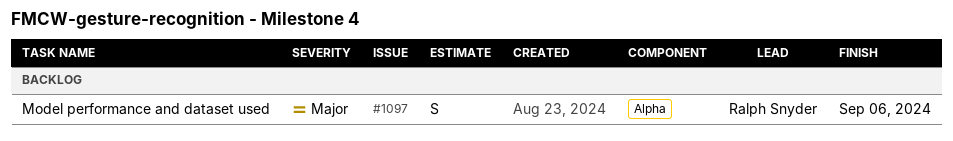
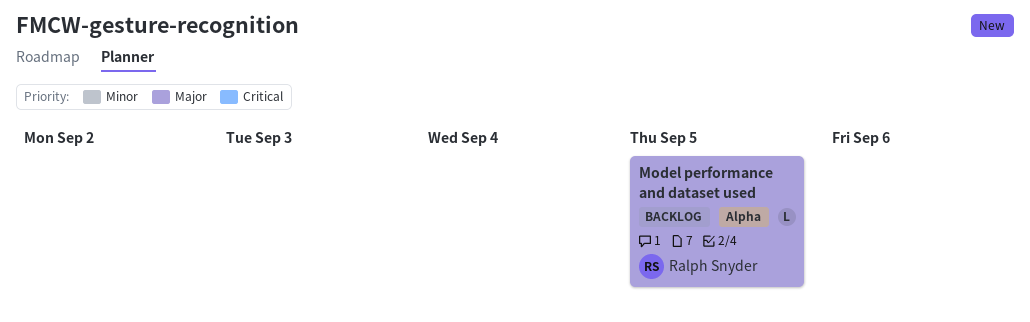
Model performance and dataset used, estimate: S -> L
Model performance and dataset used, due: Sep 6 -> Sep 5

